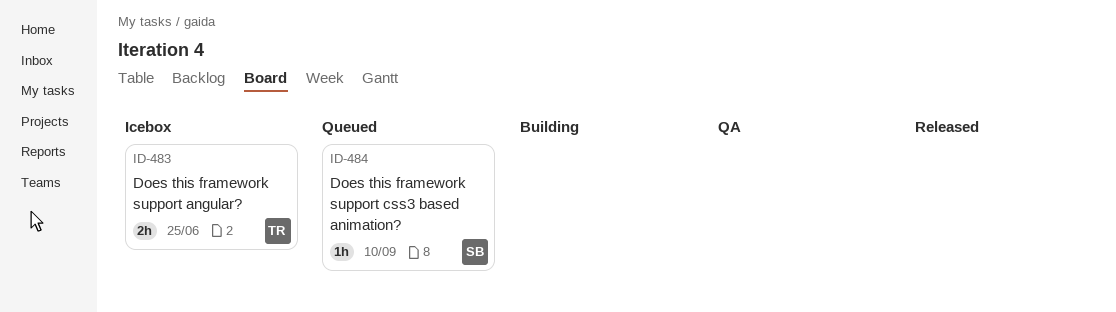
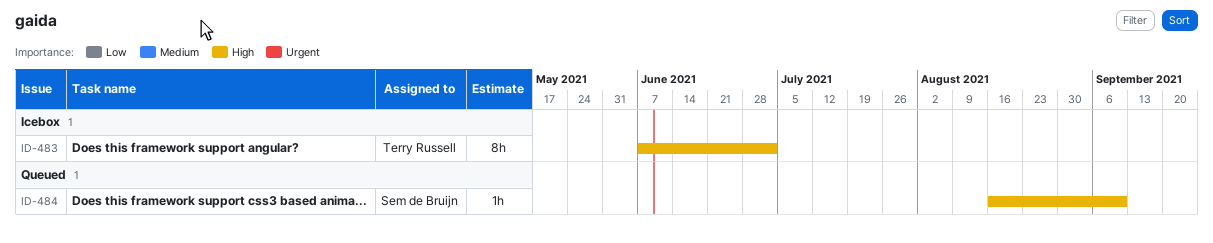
ID-483, estimate: 2h -> 8h
ID-483, due: Jun 25 -> Jul 2

